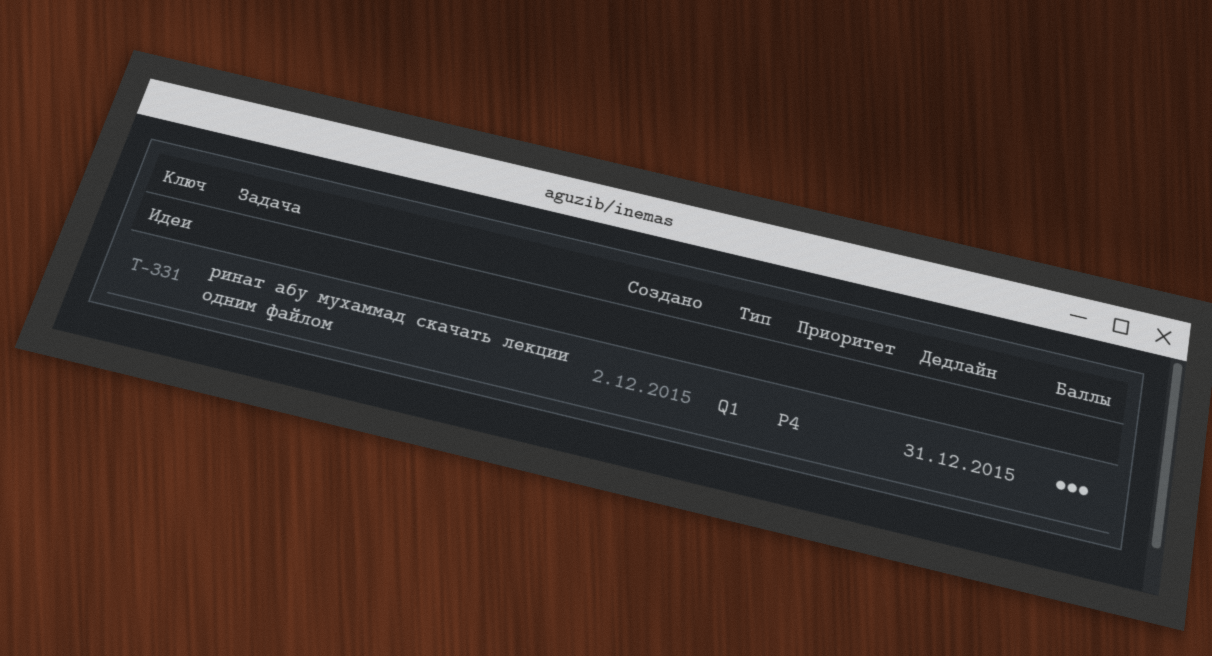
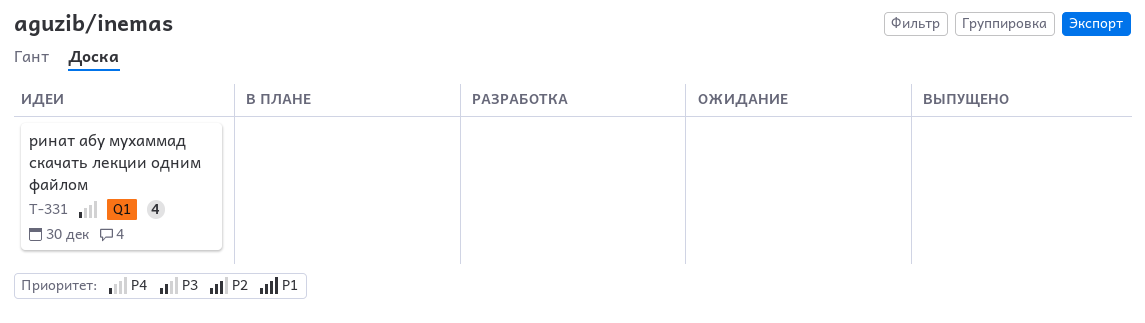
T-331, estimate: 3 -> 4
T-331, due: Dec 31 -> Dec 30

